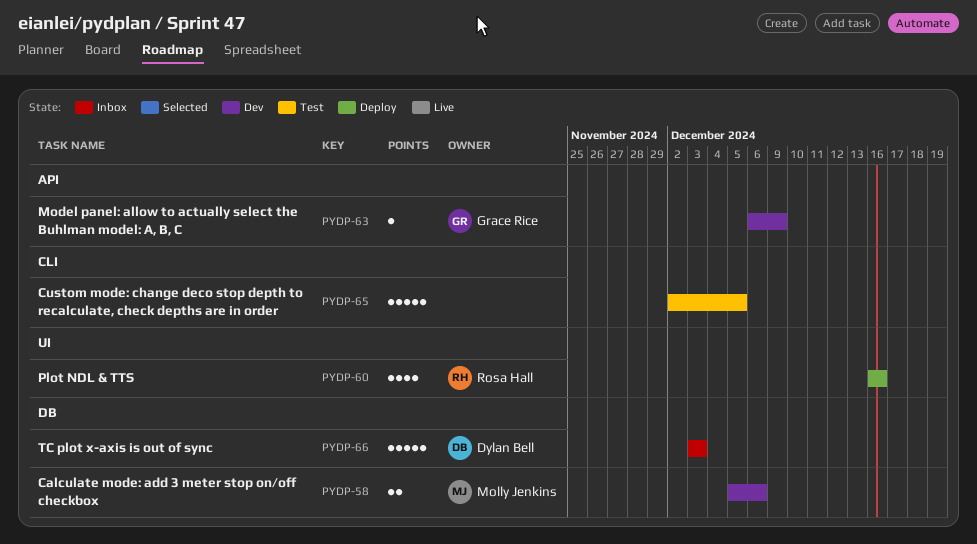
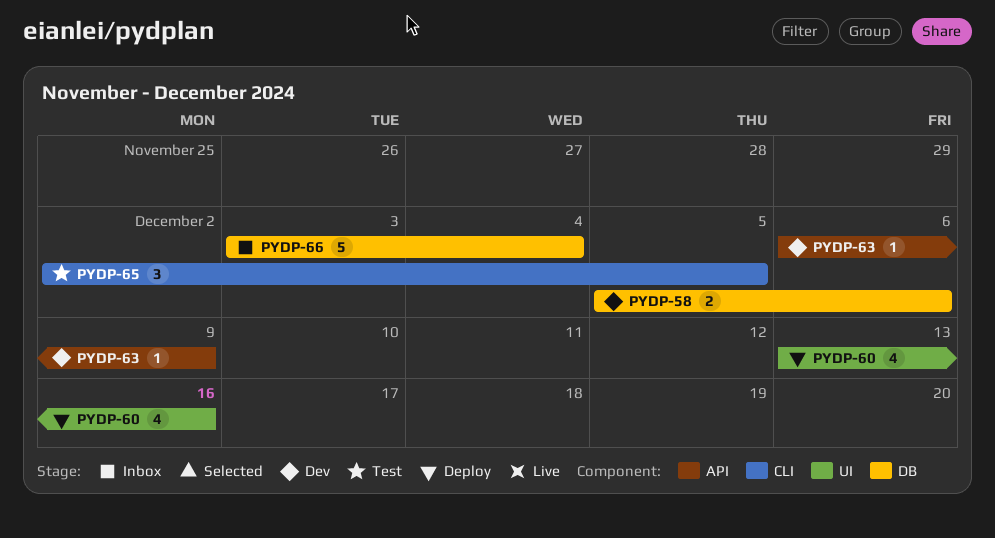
PYDP-60, start: Dec 16 -> Dec 13
PYDP-65, estimate: 5 -> 3
PYDP-66, due: Dec 3 -> Dec 4

